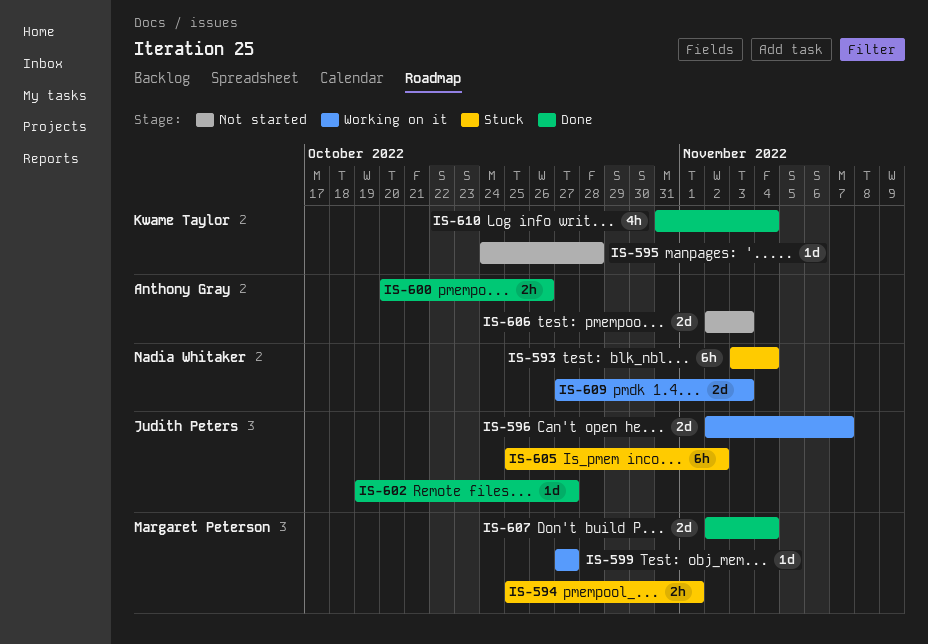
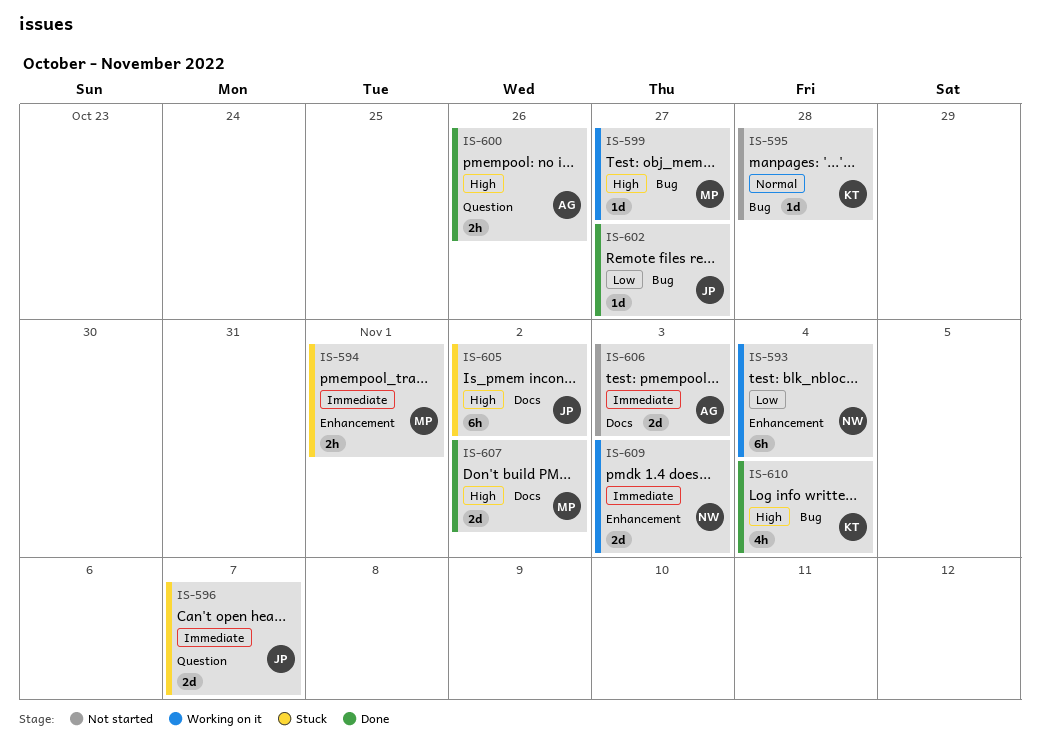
IS-593, status: Stuck -> Working on it
IS-596, status: Working on it -> Stuck
IS-607, due: Nov 4 -> Nov 2

